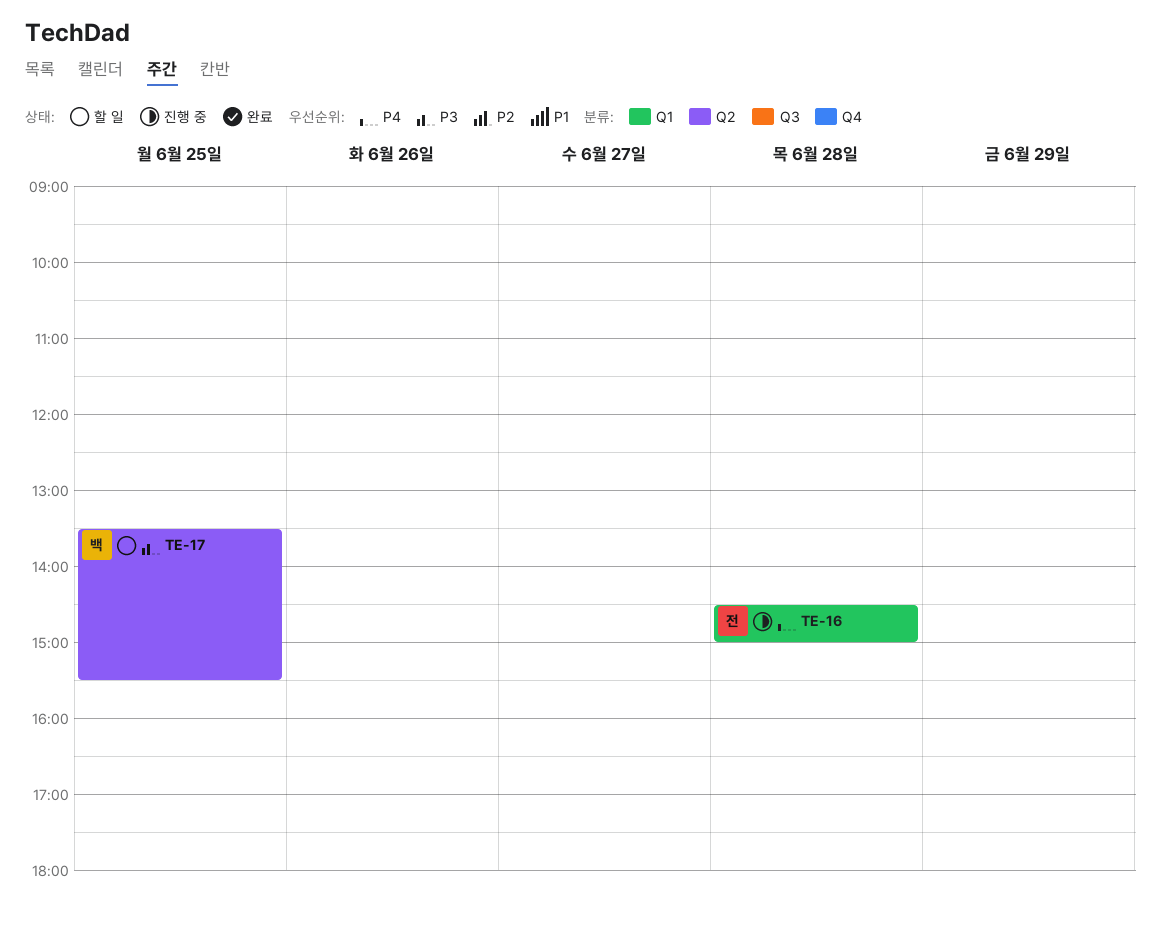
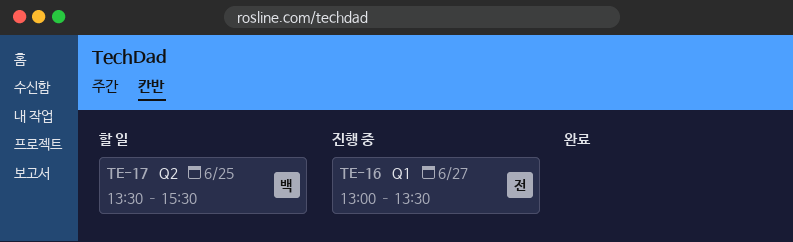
TE-16, day: Jun 28 -> Jun 27
TE-16, begins: 14:30 -> 13:00
TE-16, ends: 15:00 -> 13:30

